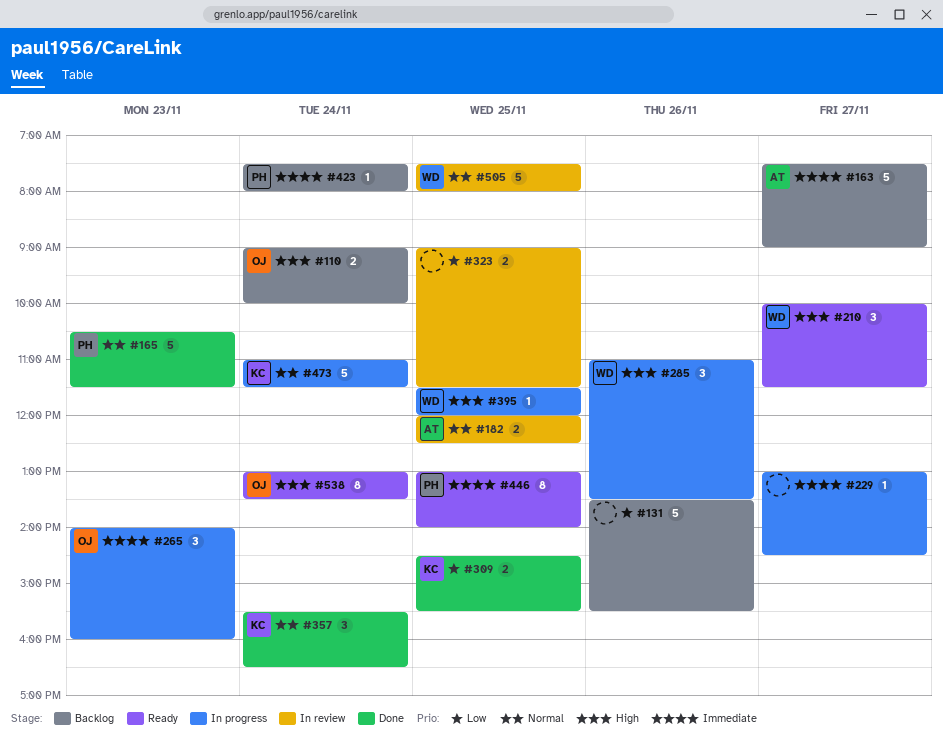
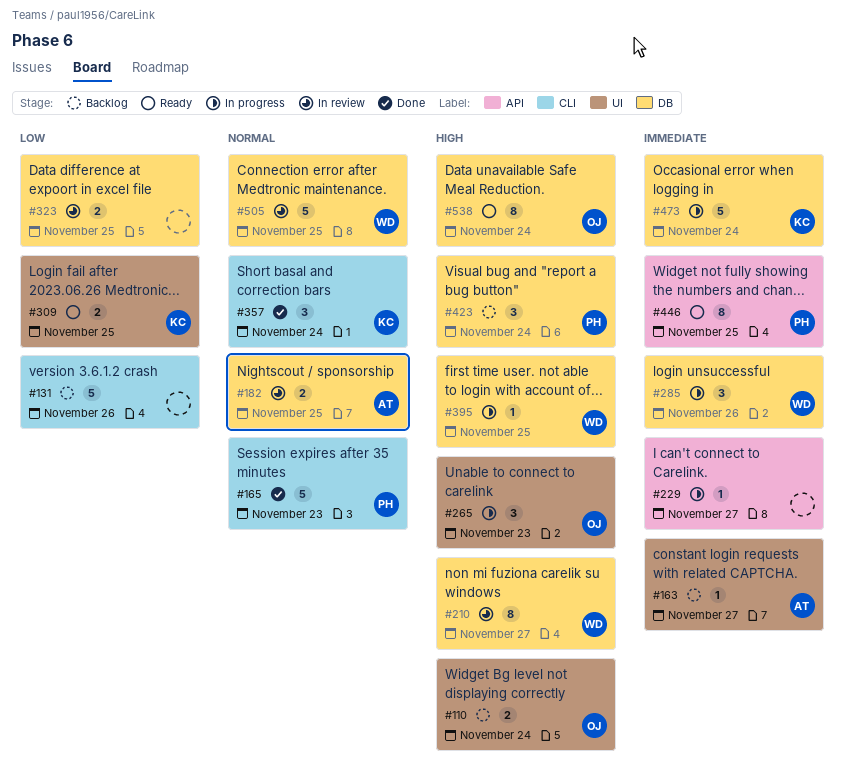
#163, estimate: 5 -> 1
#210, status: Ready -> In review
#210, estimate: 3 -> 8
#265, priority: Immediate -> High
#285, priority: High -> Immediate
#309, status: Done -> Ready
#423, priority: Immediate -> High
#423, estimate: 1 -> 3
#473, priority: Normal -> Immediate

